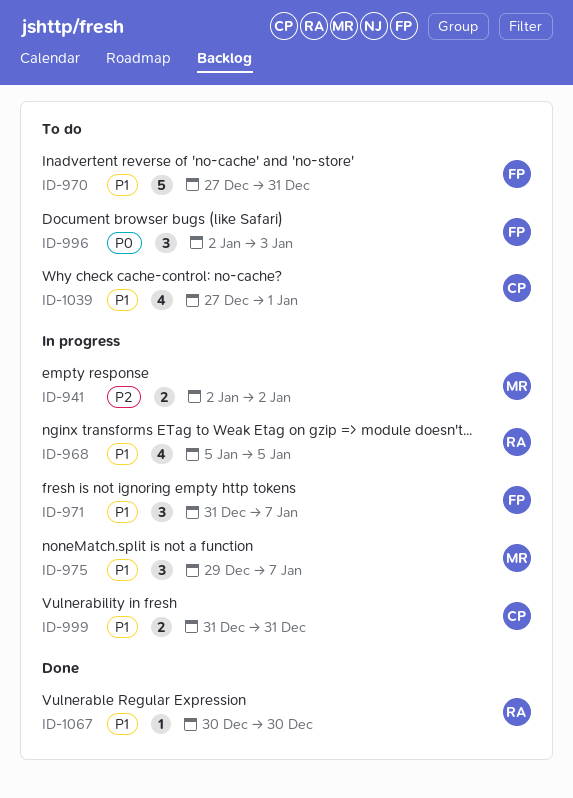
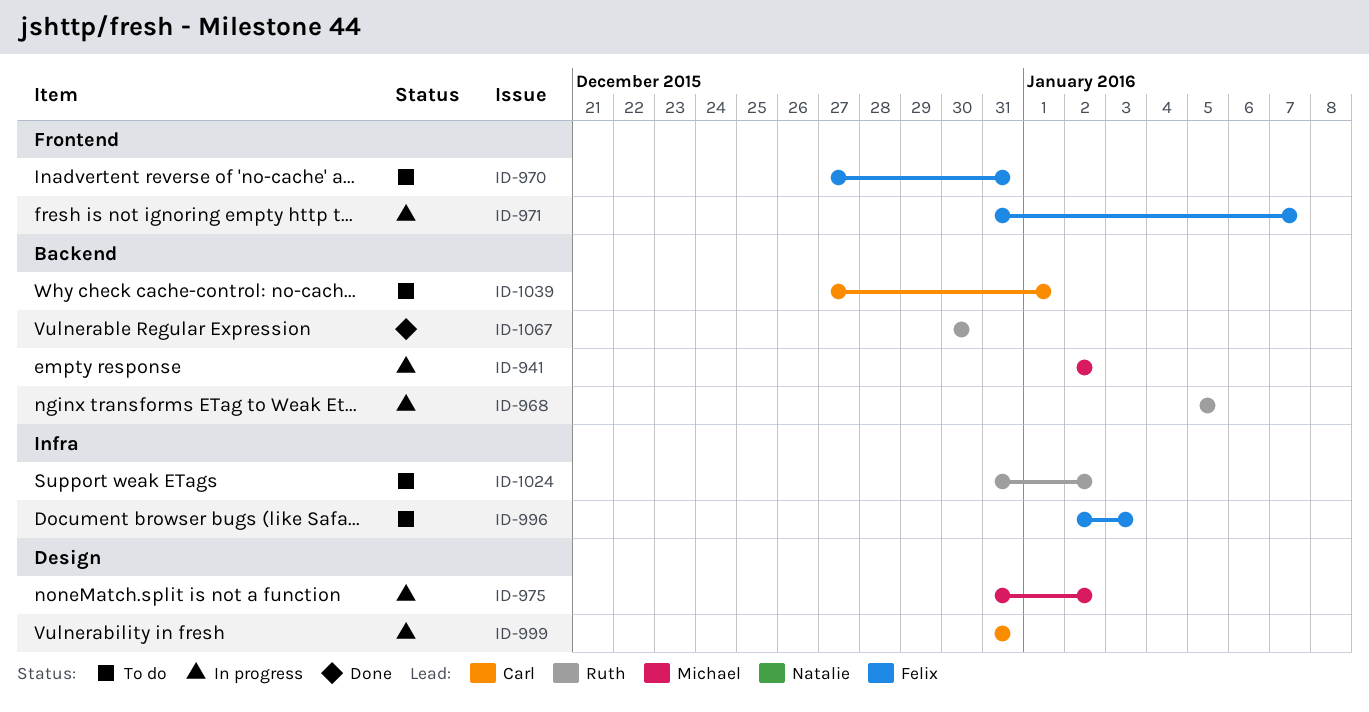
ID-975, start: Dec 29 -> Dec 31
ID-975, due: Jan 7 -> Jan 2
ID-1024: none -> present

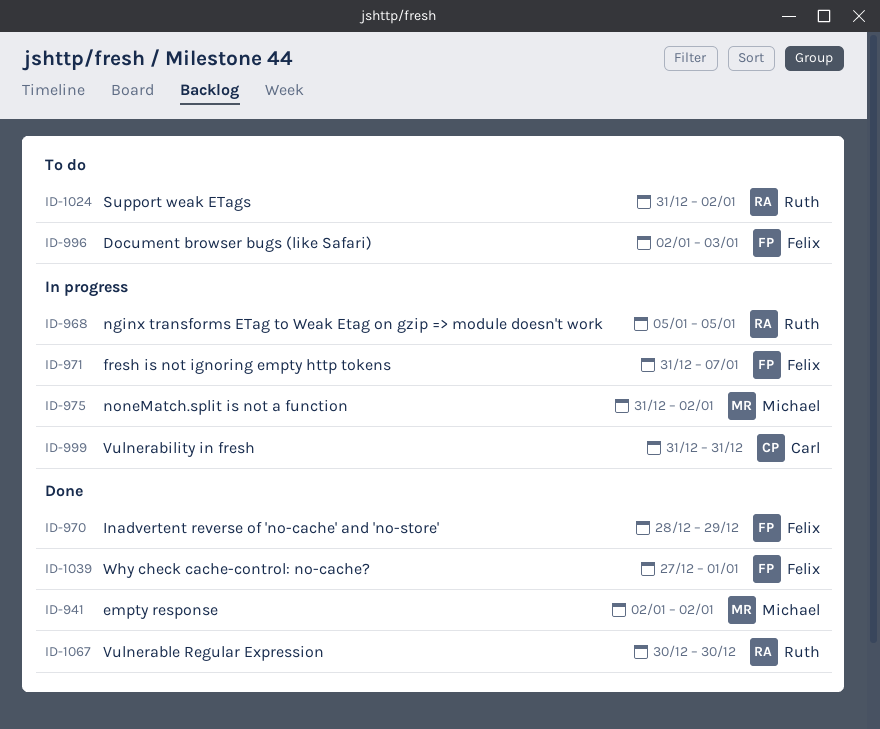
ID-941, status: In progress -> Done
ID-970, status: To do -> Done
ID-970, start: Dec 27 -> Dec 28
ID-970, due: Dec 31 -> Dec 29
ID-1039, status: To do -> Done
ID-1039, owner: Carl -> Felix

